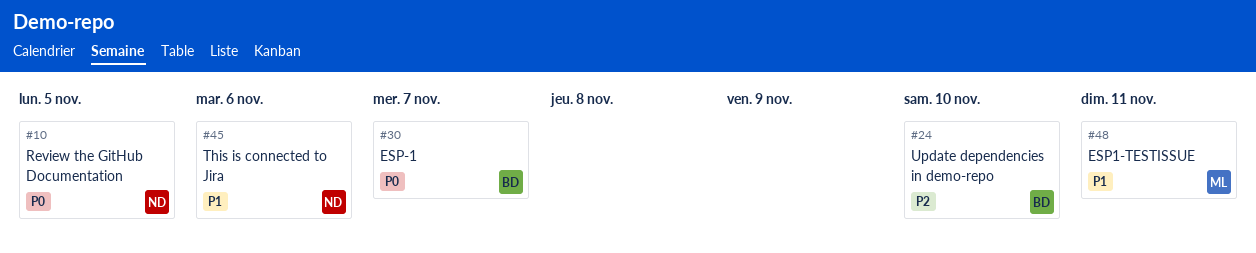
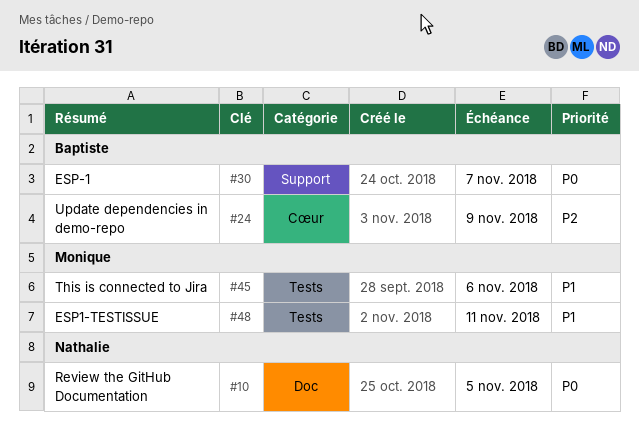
#24, due: Nov 10 -> Nov 9
#45, owner: Nathalie -> Monique

